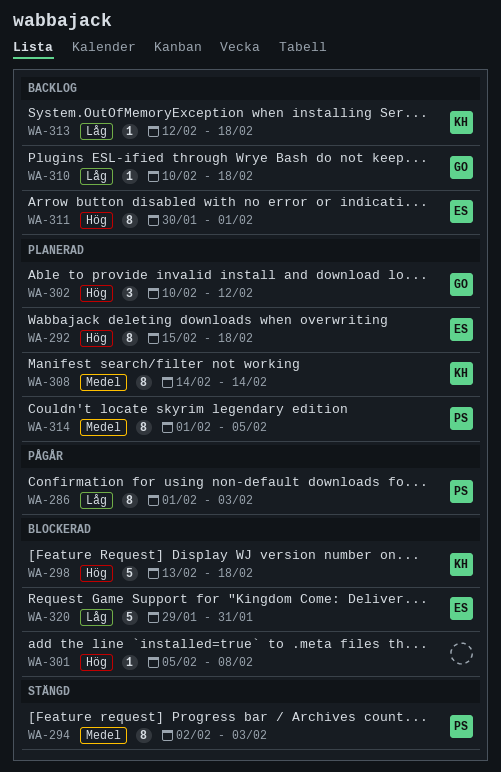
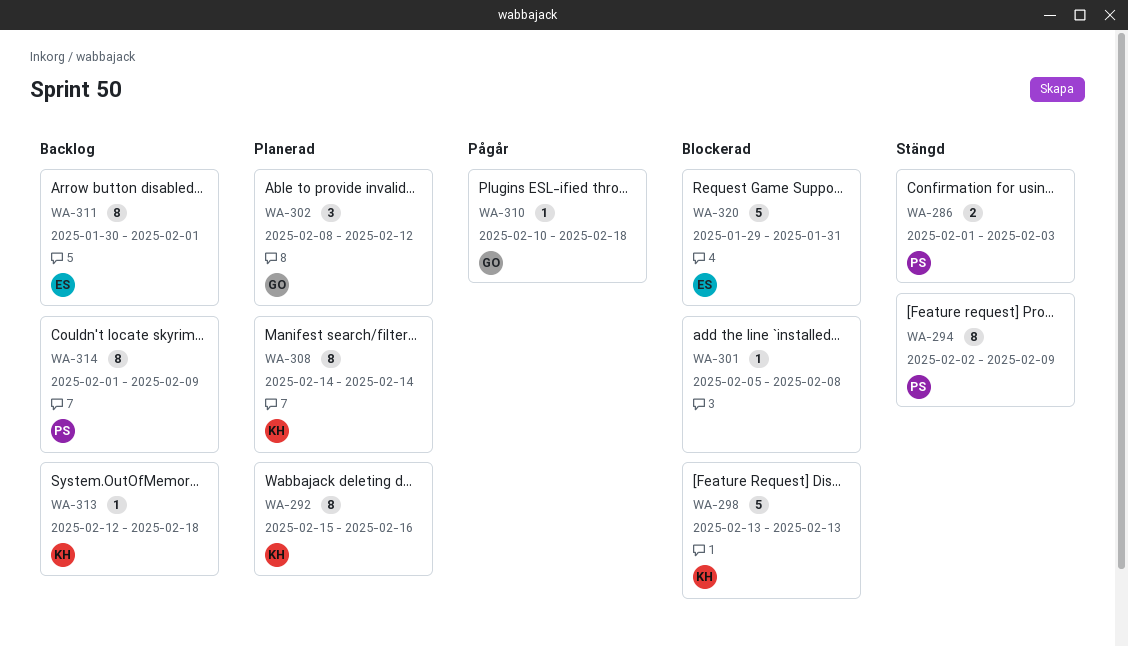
WA-286, status: Pågår -> Stängd
WA-286, estimate: 8 -> 2
WA-292, owner: ES -> KH
WA-292, due: Feb 18 -> Feb 16
WA-294, due: Feb 3 -> Feb 9
WA-298, due: Feb 18 -> Feb 13
WA-302, start: Feb 10 -> Feb 8
WA-310, status: Backlog -> Pågår
WA-314, status: Planerad -> Backlog
WA-314, due: Feb 5 -> Feb 9

